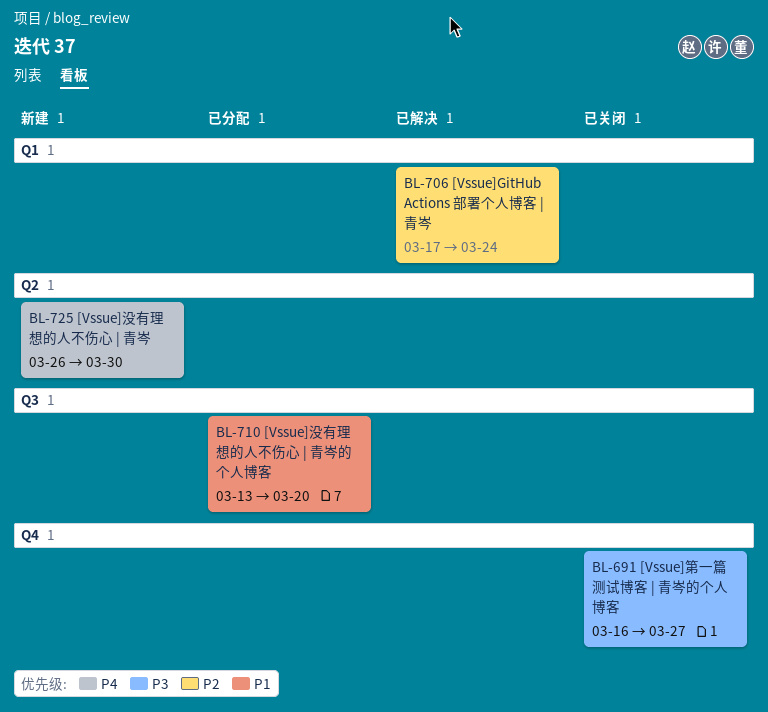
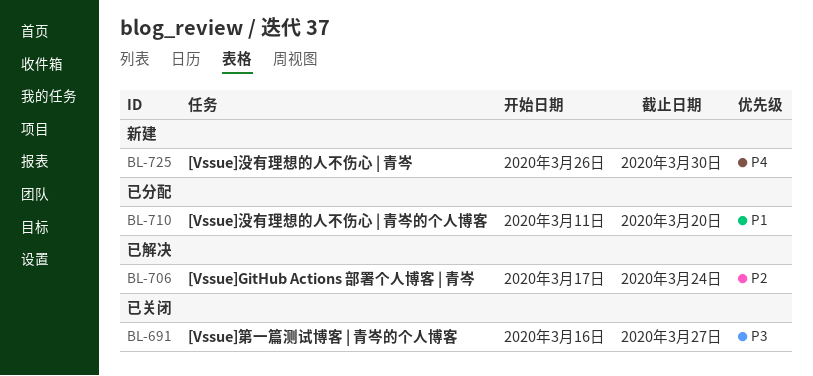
BL-710, start: Mar 13 -> Mar 11

